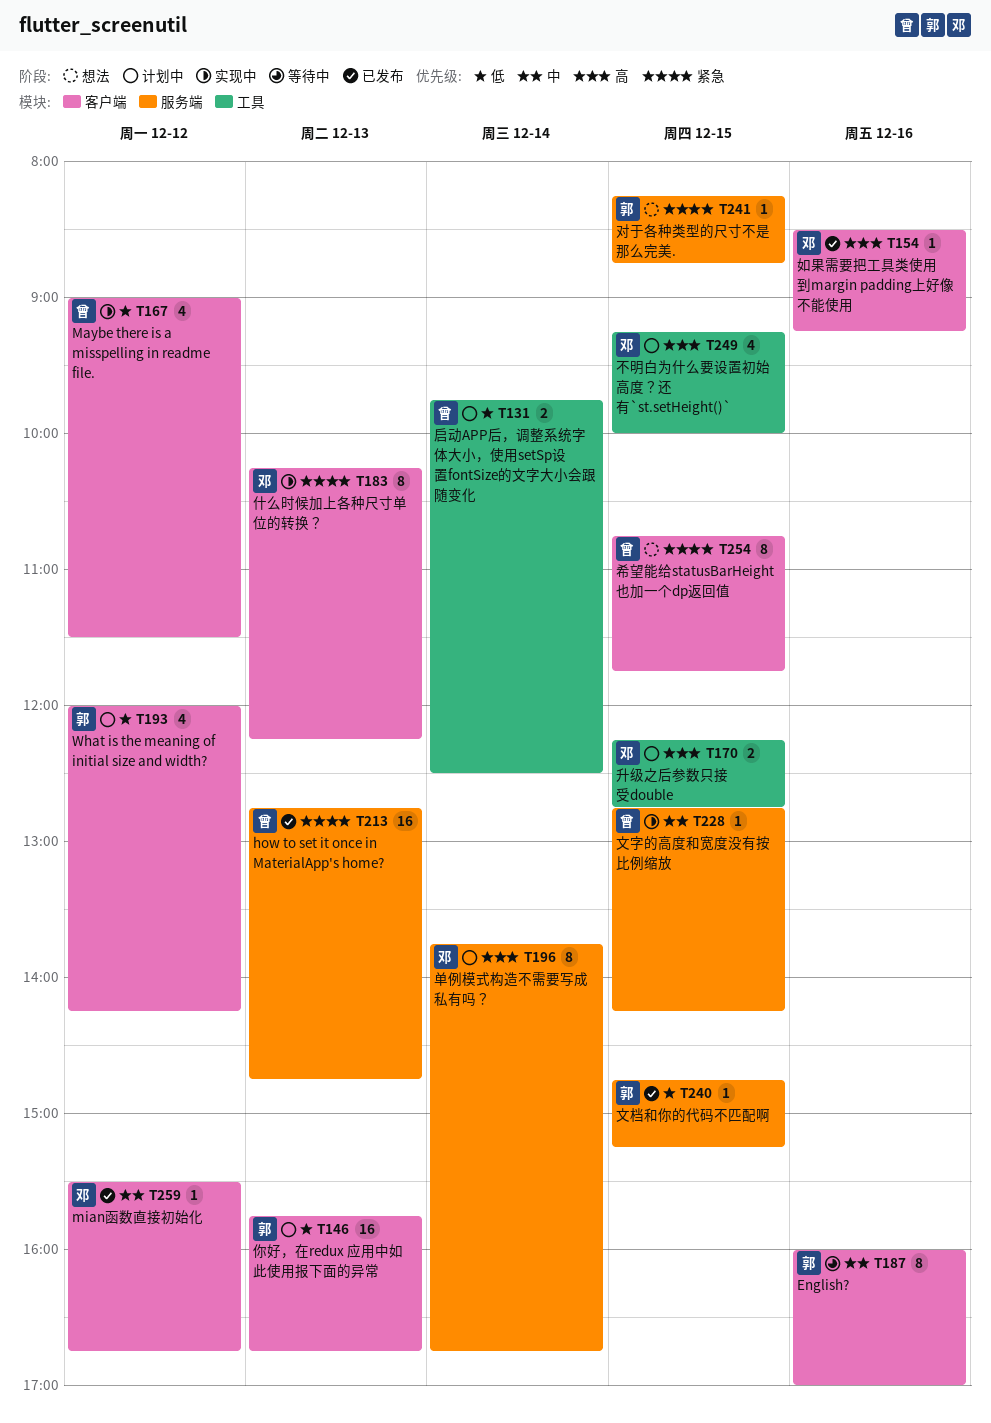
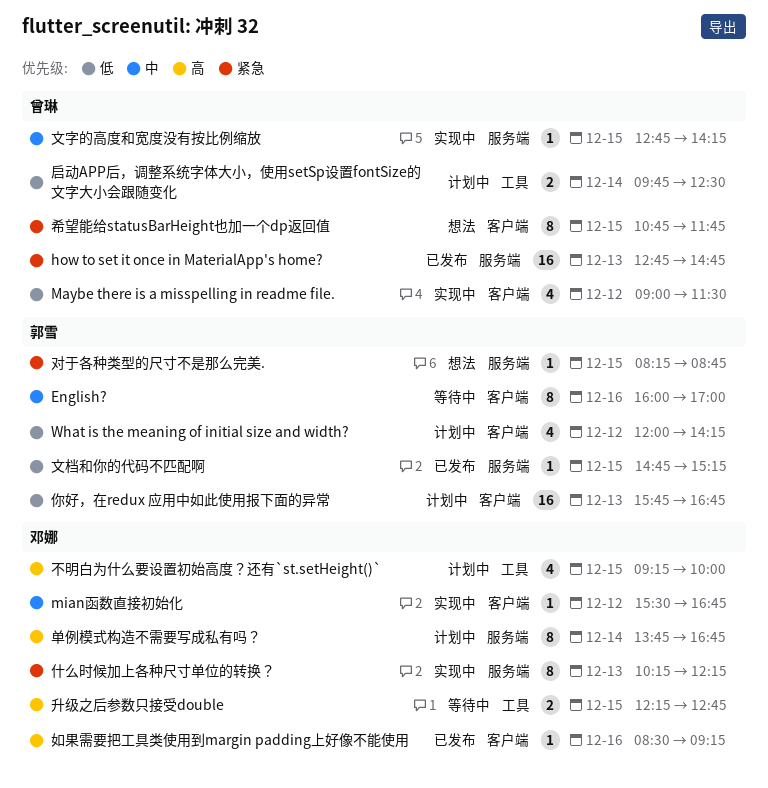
mian函数直接初始化, status: 已发布 -> 实现中
什么时候加上各种尺寸单位的转换？, label: 客户端 -> 服务端
升级之后参数只接受double, status: 计划中 -> 等待中

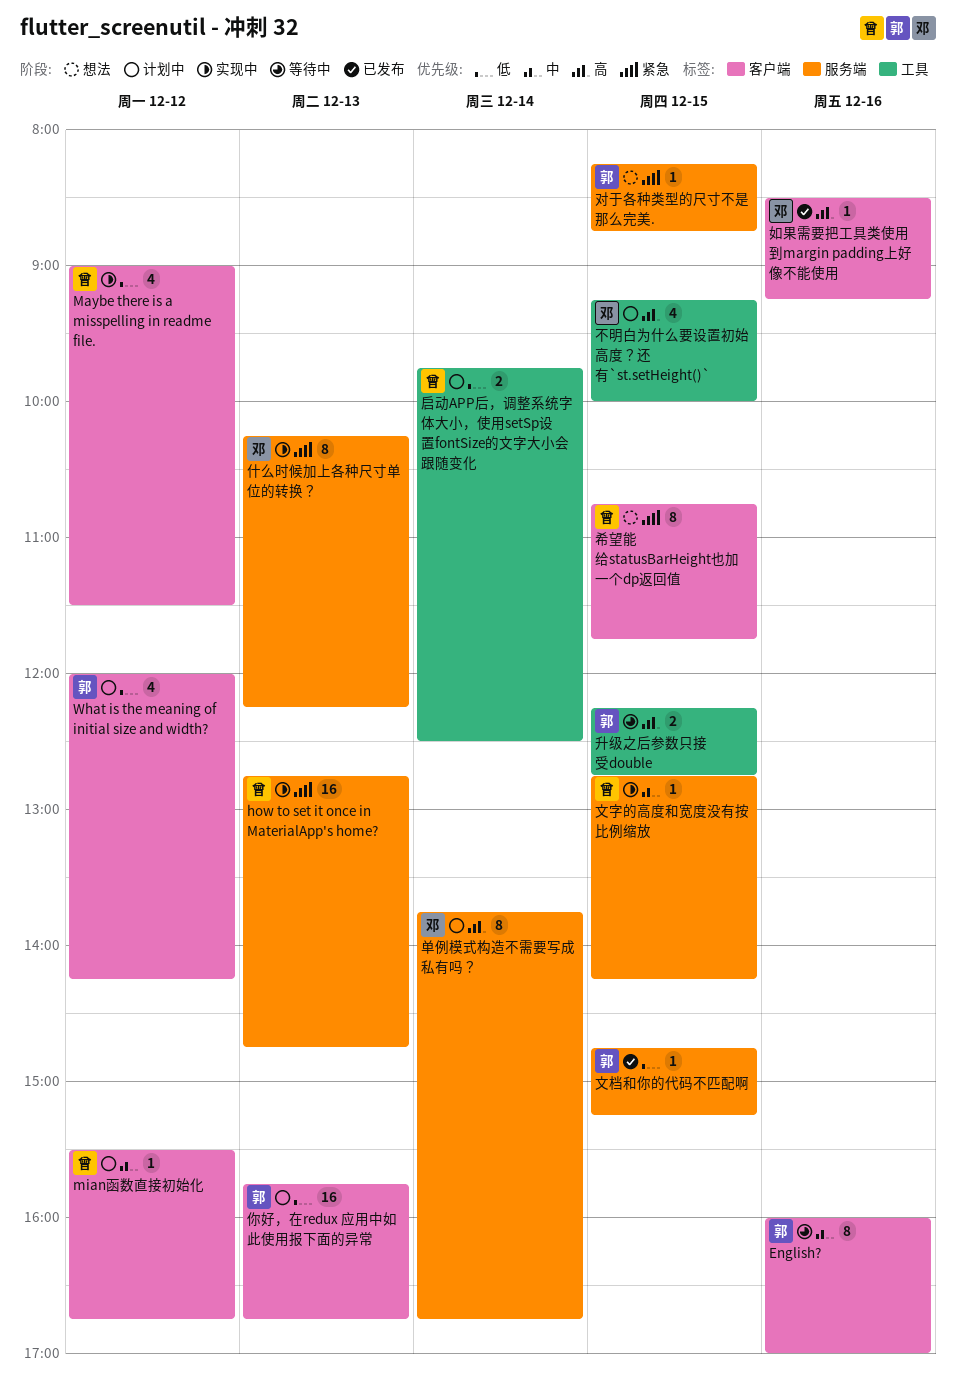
how to set it once in MaterialApp's home?, status: 已发布 -> 实现中
mian函数直接初始化, status: 实现中 -> 计划中
mian函数直接初始化, owner: 邓娜 -> 曾琳
升级之后参数只接受double, owner: 邓娜 -> 郭雪

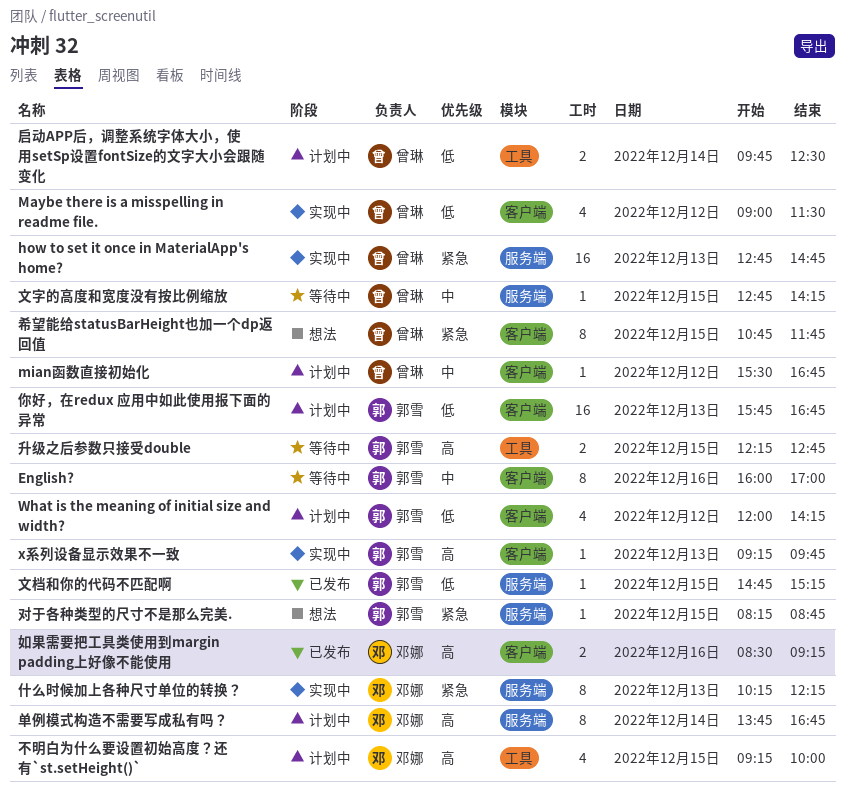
x系列设备显示效果不一致: none -> present
如果需要把工具类使用到margin padding上好像不能使用, estimate: 1 -> 2
文字的高度和宽度没有按比例缩放, status: 实现中 -> 等待中

